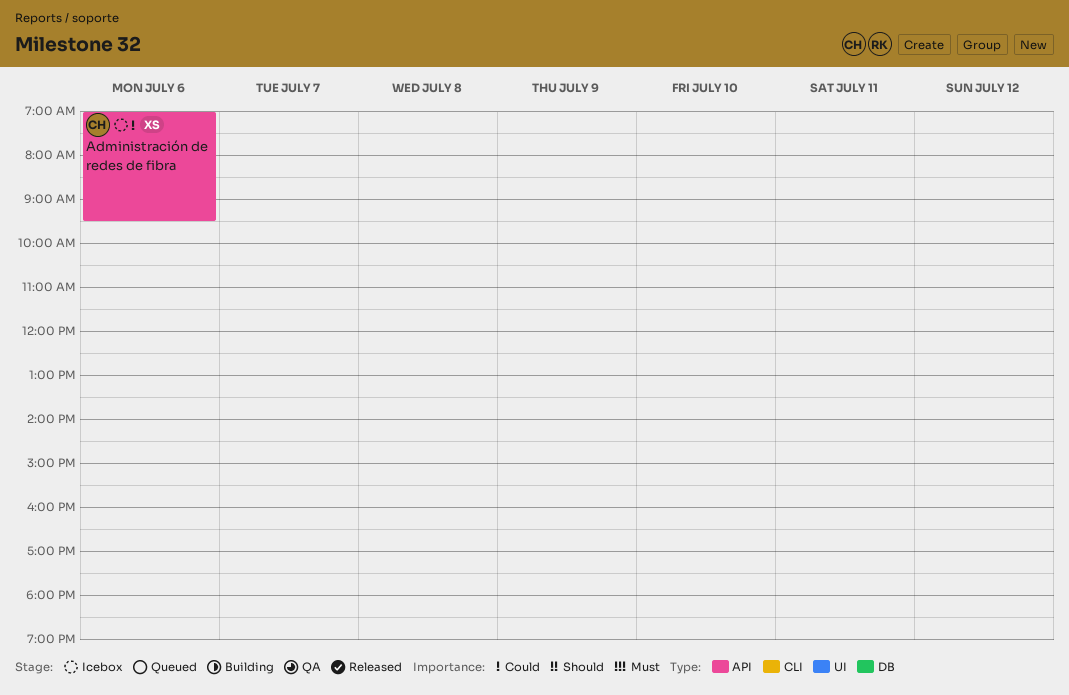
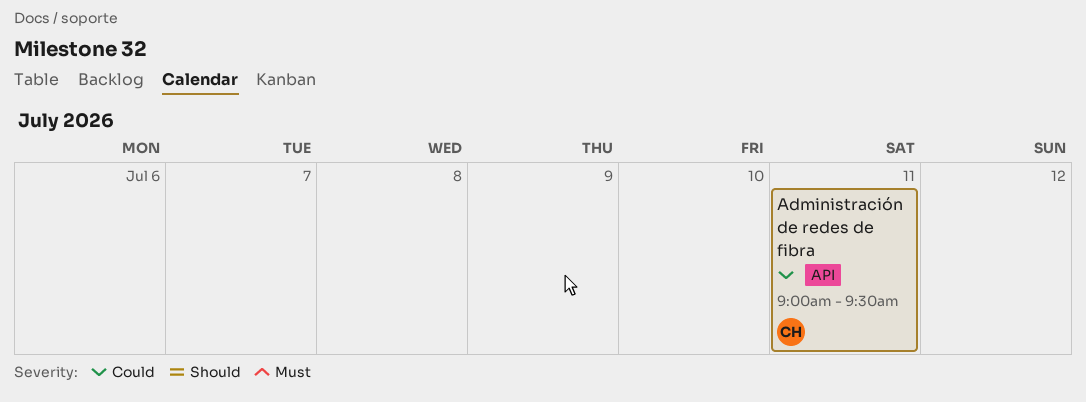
Administración de redes de fibra, day: Jul 6 -> Jul 11
Administración de redes de fibra, begins: 07:00 -> 09:00

